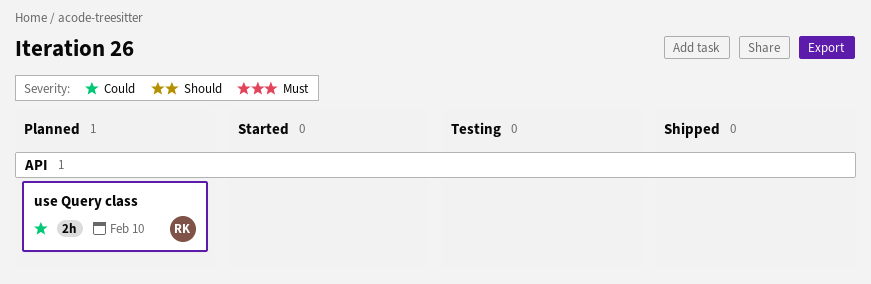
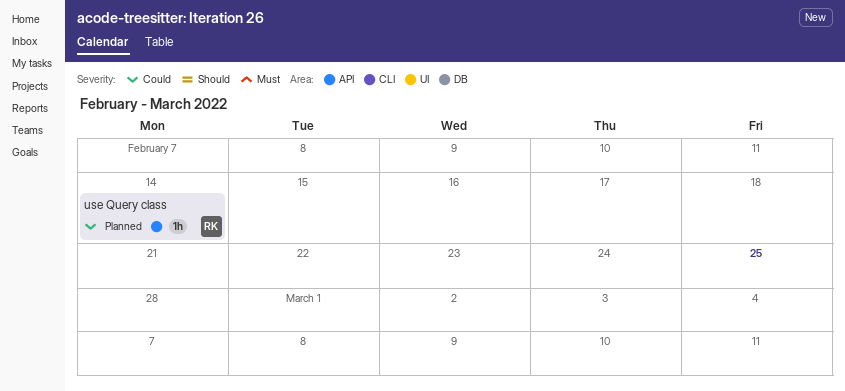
use Query class, estimate: 2h -> 1h
use Query class, due: Feb 10 -> Feb 14

